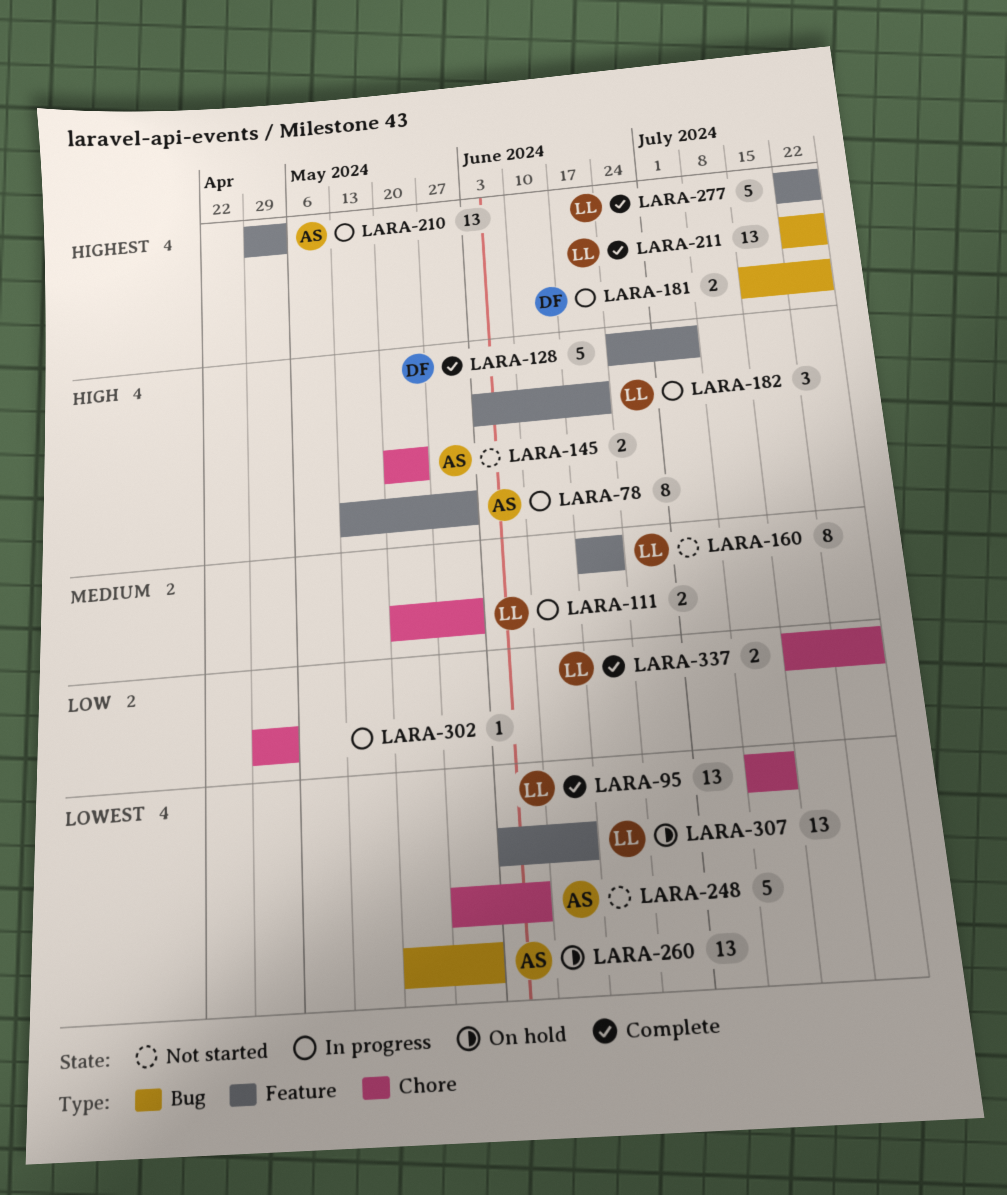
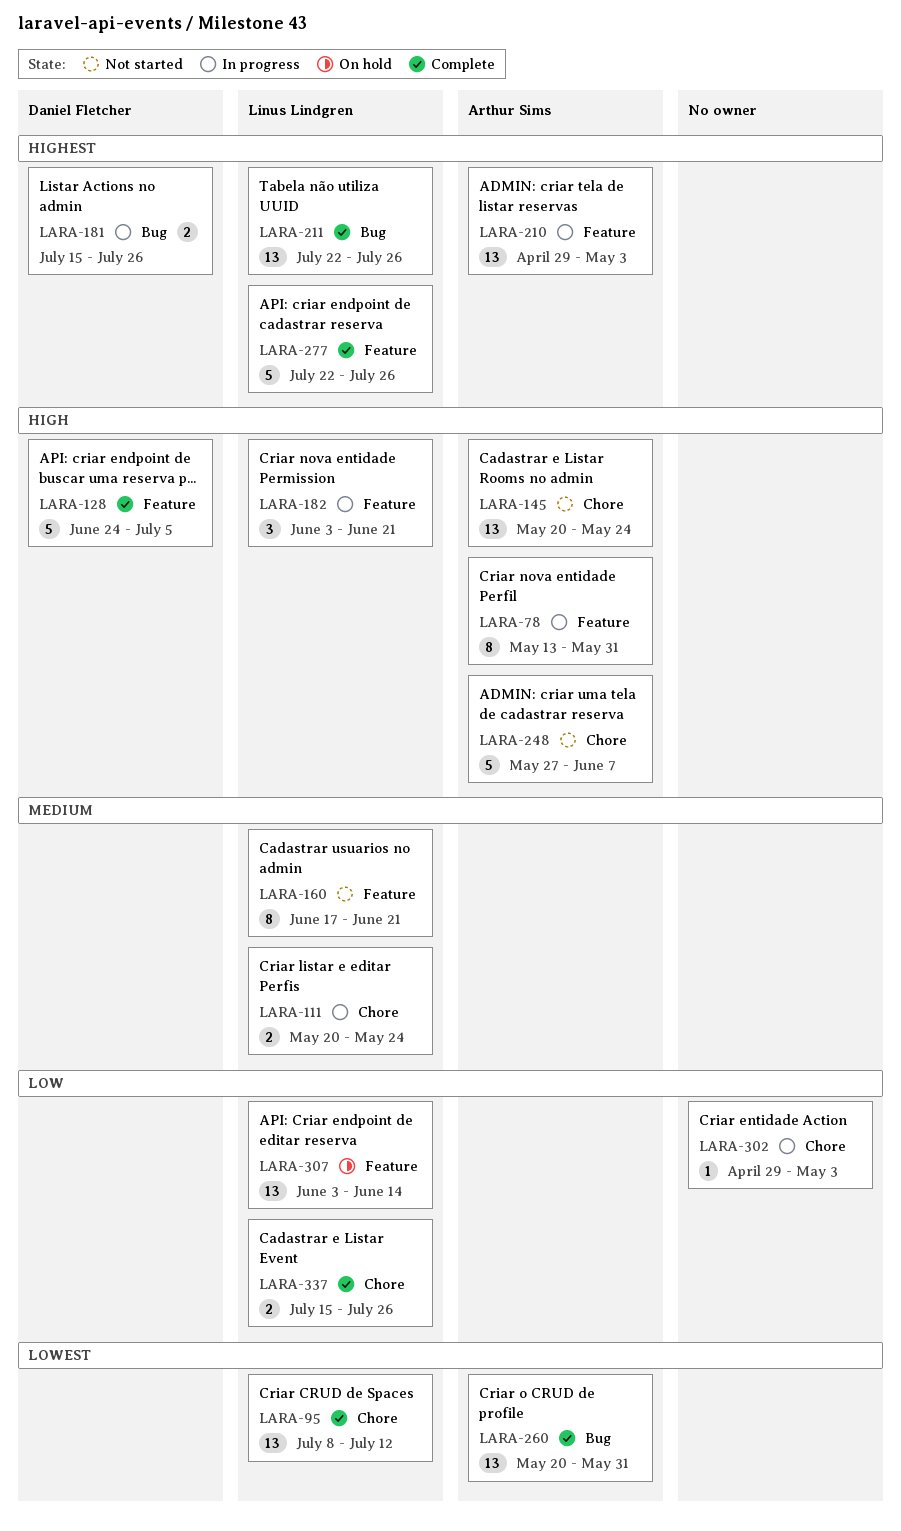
LARA-111, due: May 31 -> May 24
LARA-145, estimate: 2 -> 13
LARA-248, priority: Lowest -> High
LARA-260, status: On hold -> Complete
LARA-307, priority: Lowest -> Low

